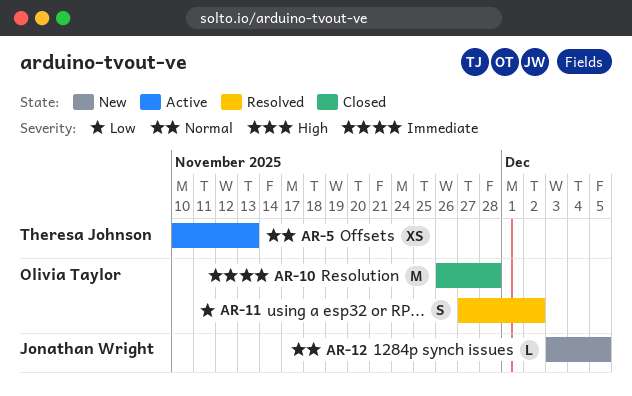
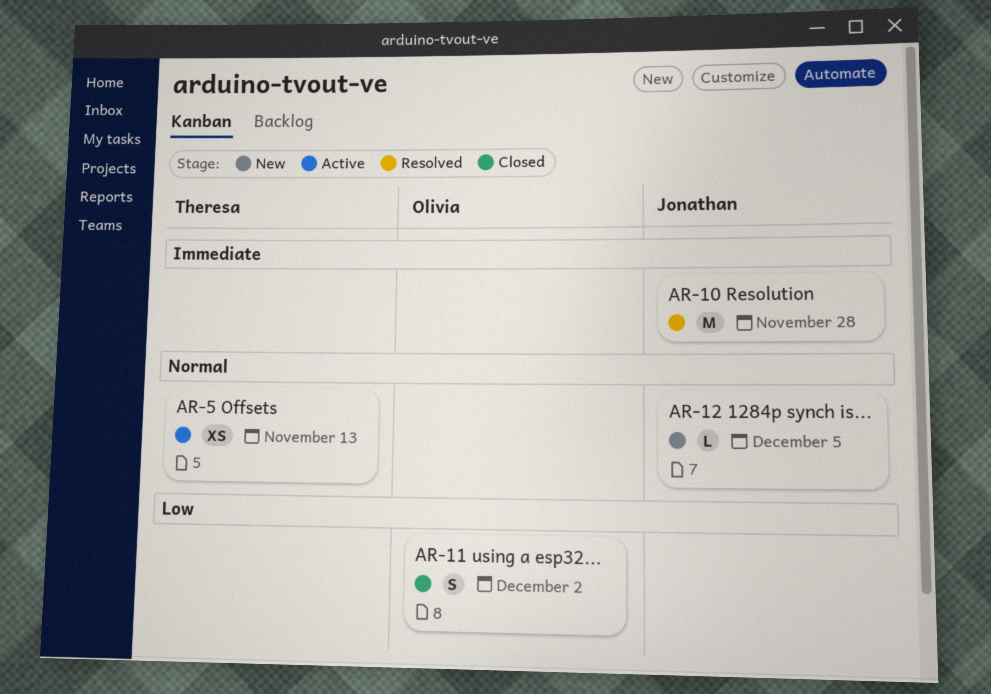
AR-10, status: Closed -> Resolved
AR-10, owner: Olivia Taylor -> Jonathan Wright
AR-11, status: Resolved -> Closed

